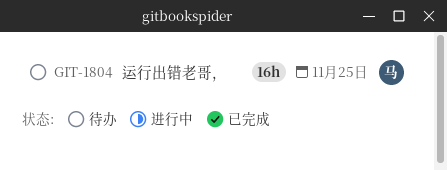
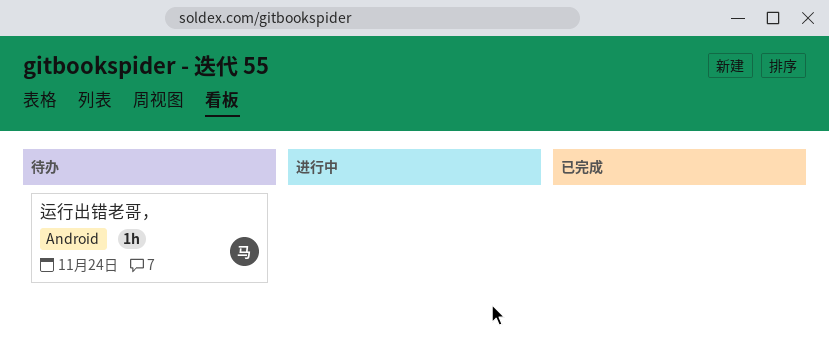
运行出错老哥，, estimate: 16h -> 1h
运行出错老哥，, due: Nov 25 -> Nov 24

